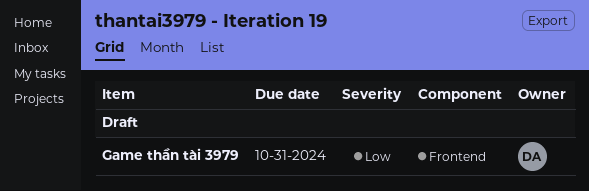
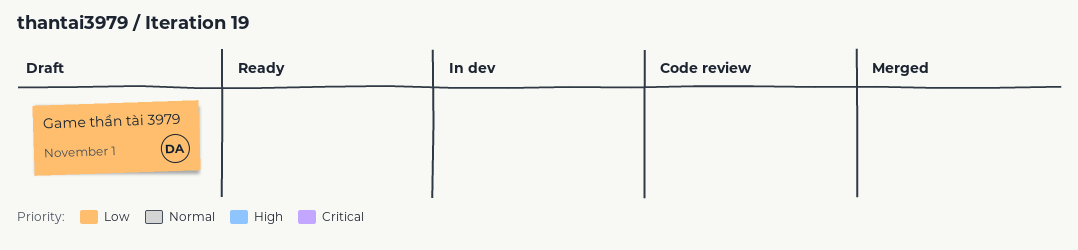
Game thần tài 3979, due: Oct 31 -> Nov 1

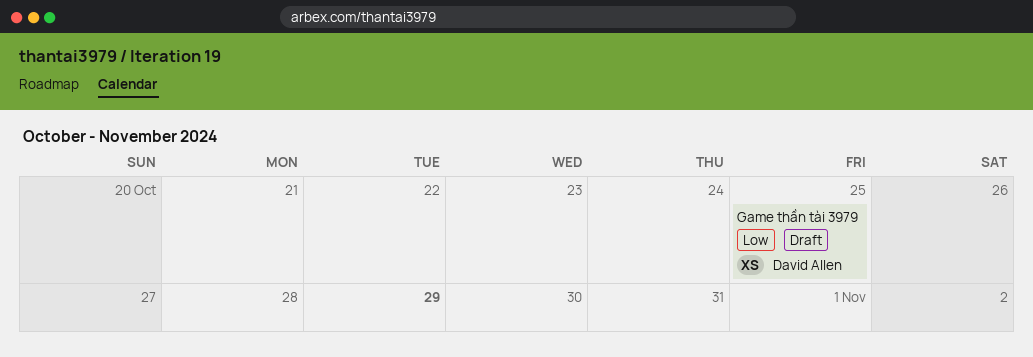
Game thần tài 3979, due: Nov 1 -> Oct 25

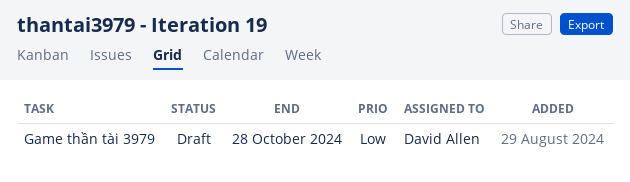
Game thần tài 3979, due: Oct 25 -> Oct 28

